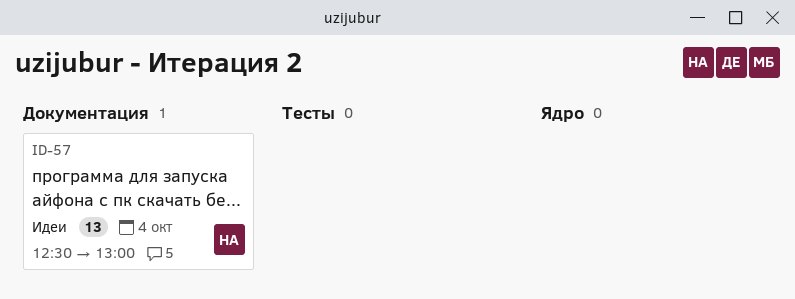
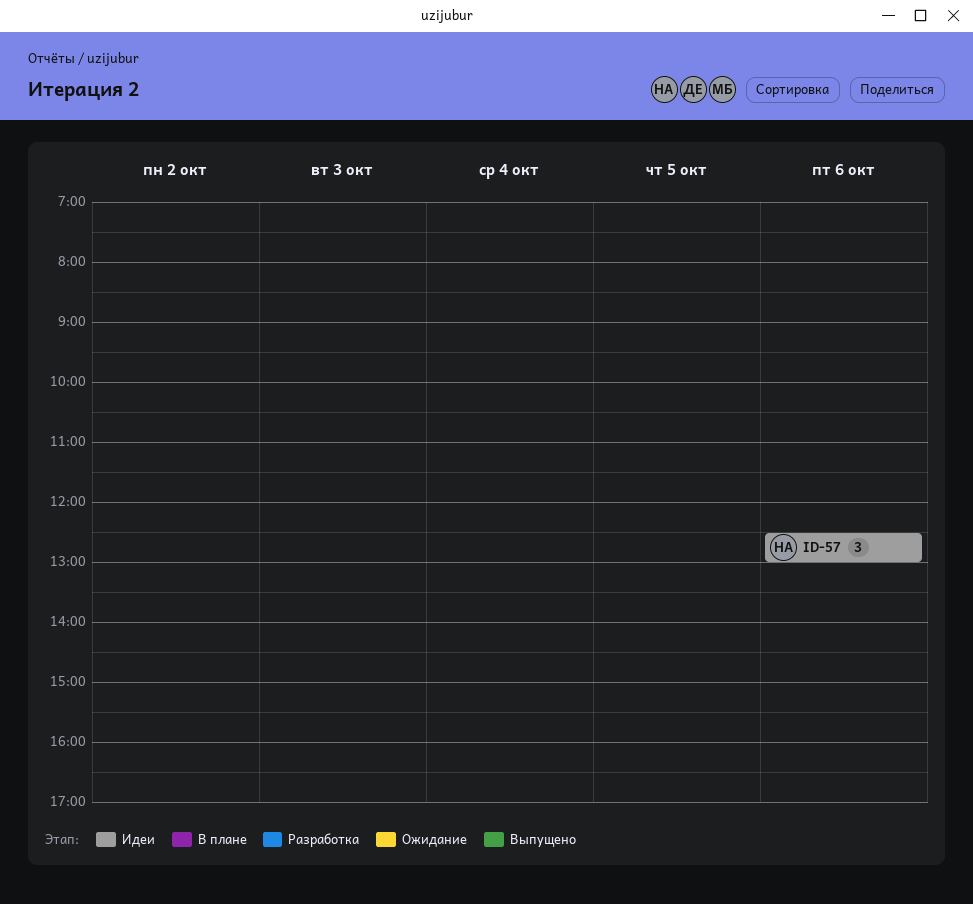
ID-57, estimate: 13 -> 3
ID-57, day: Oct 4 -> Oct 6

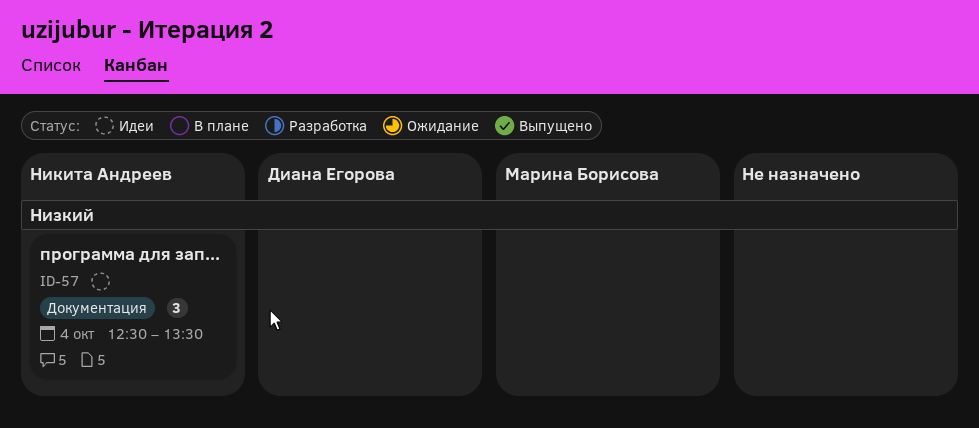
ID-57, day: Oct 6 -> Oct 4
ID-57, ends: 13:00 -> 13:30

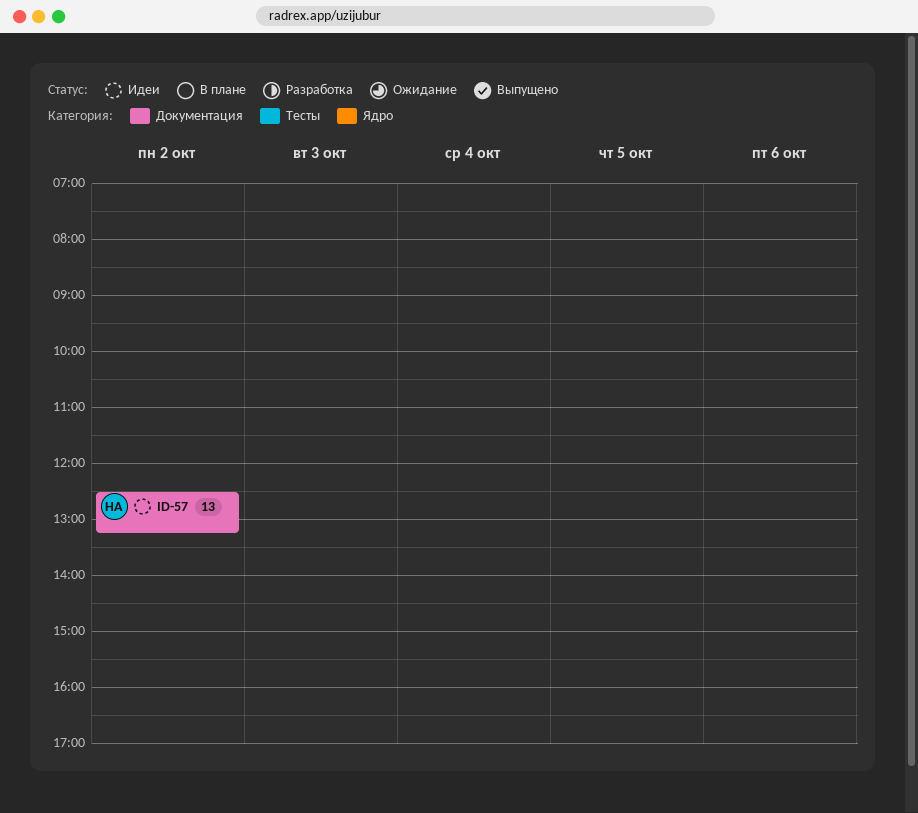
ID-57, estimate: 3 -> 13
ID-57, day: Oct 4 -> Oct 2
ID-57, ends: 13:30 -> 13:15

